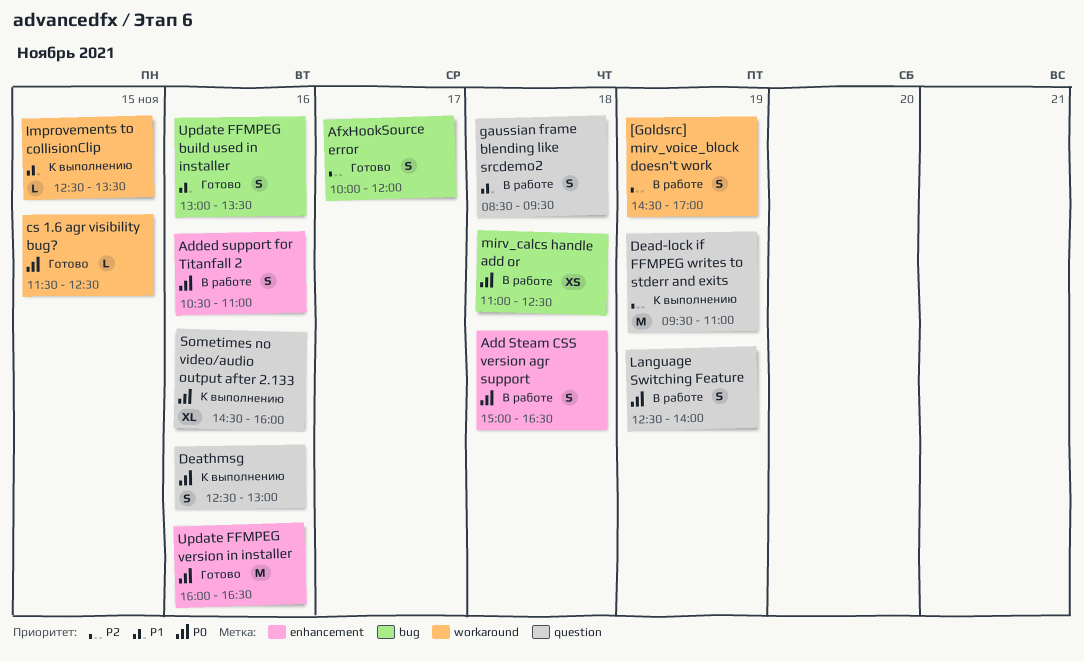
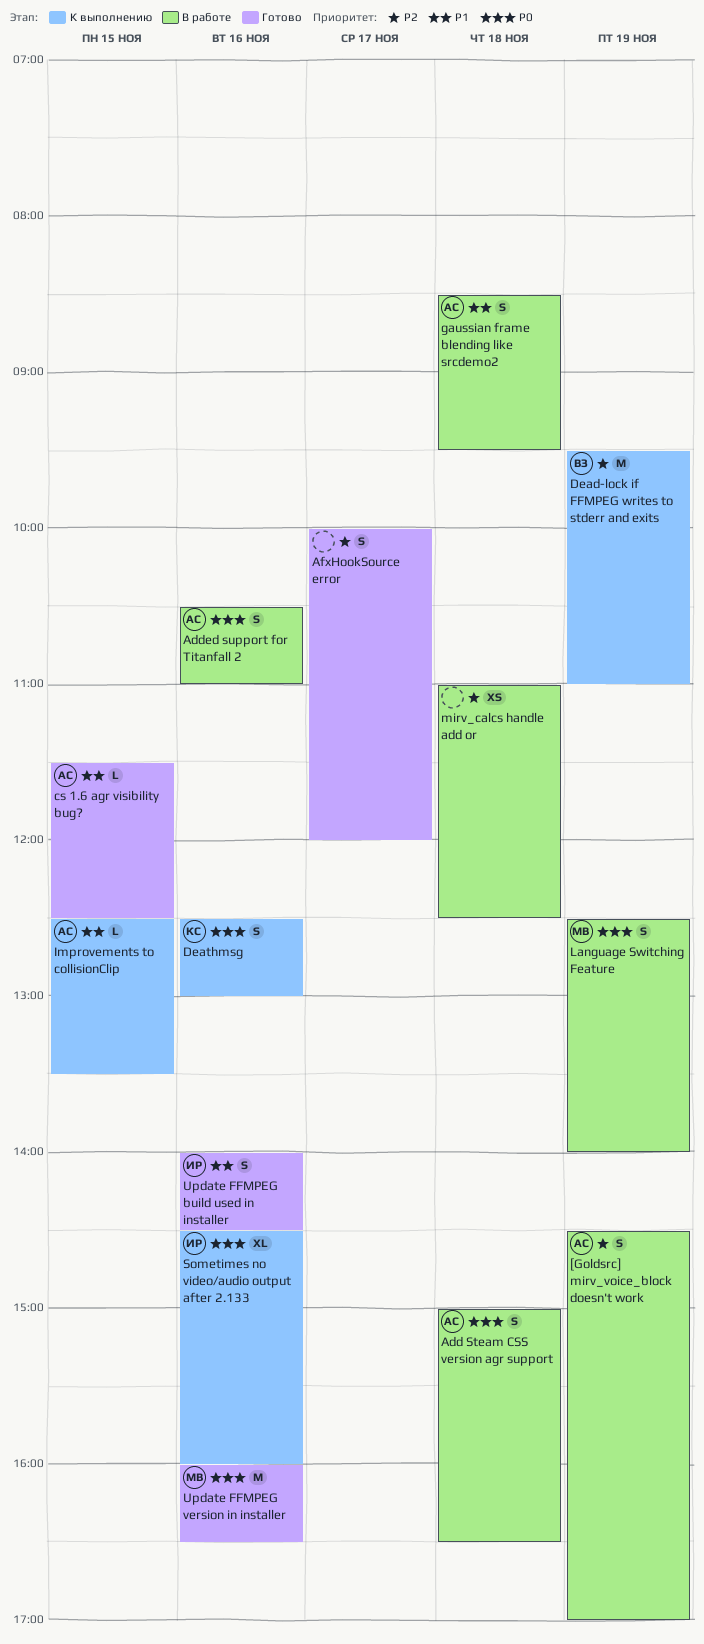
cs 1.6 agr visibility bug?, priority: P0 -> P1
mirv_calcs handle add or, priority: P0 -> P2
Update FFMPEG build used in installer, begins: 13:00 -> 14:00
Update FFMPEG build used in installer, ends: 13:30 -> 14:30

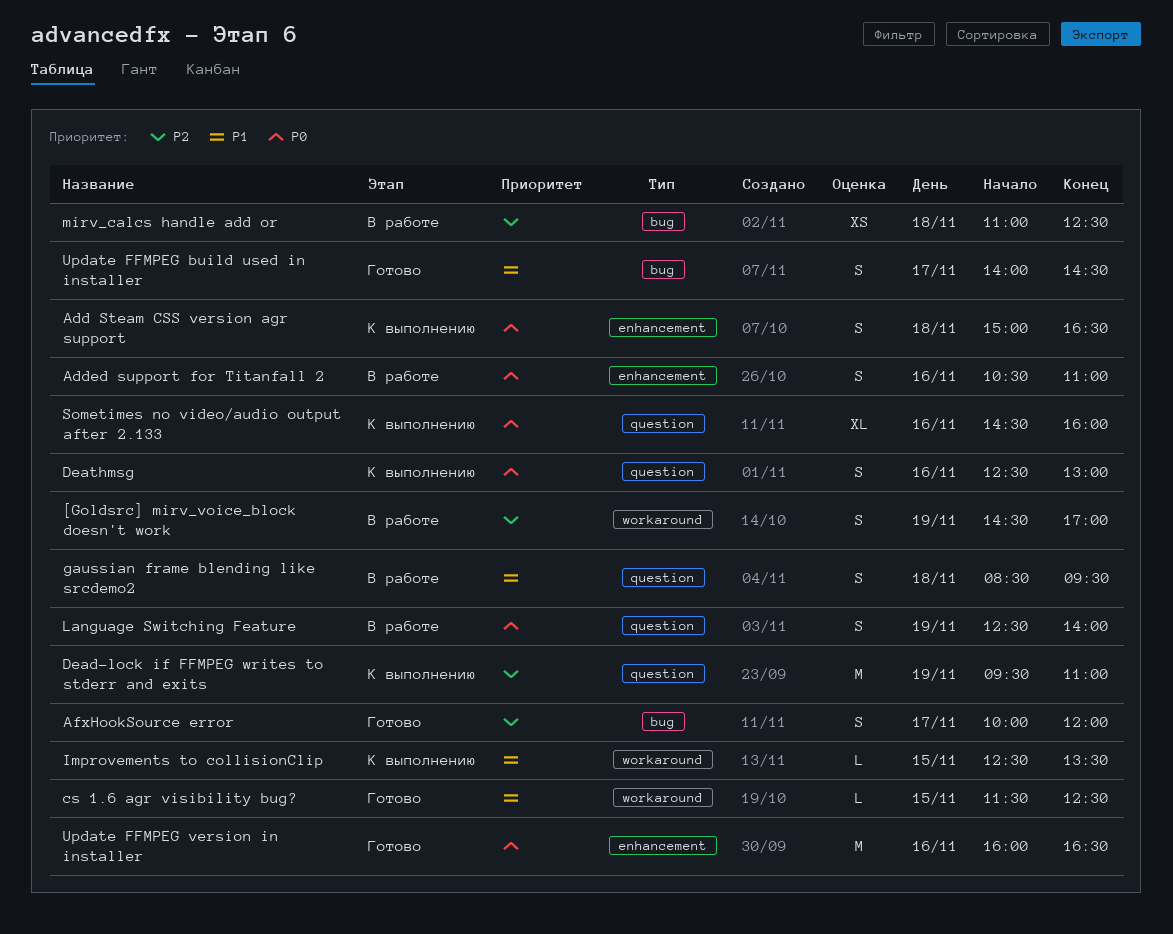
Add Steam CSS version agr support, status: В работе -> К выполнению
Update FFMPEG build used in installer, day: Nov 16 -> Nov 17

